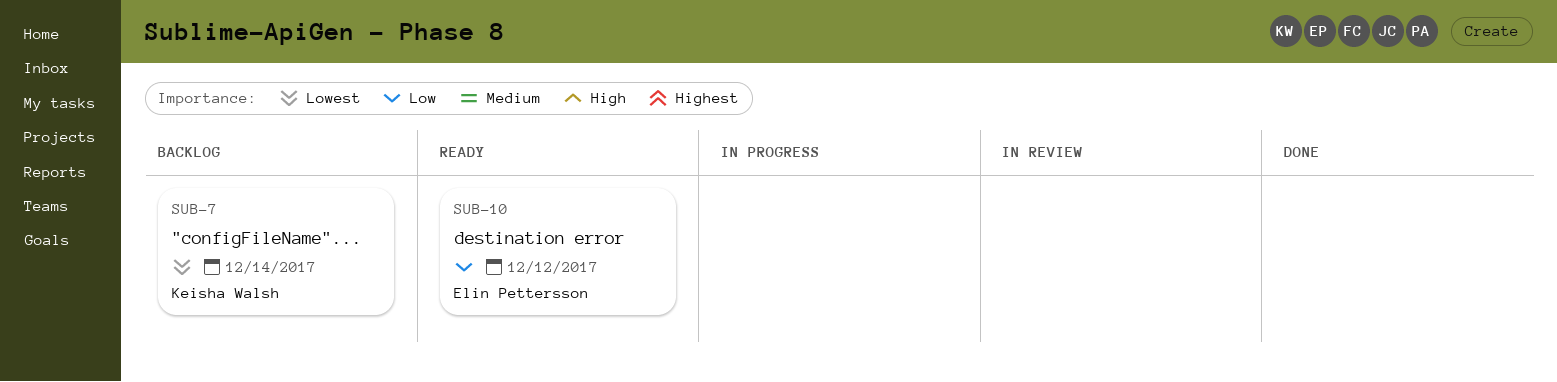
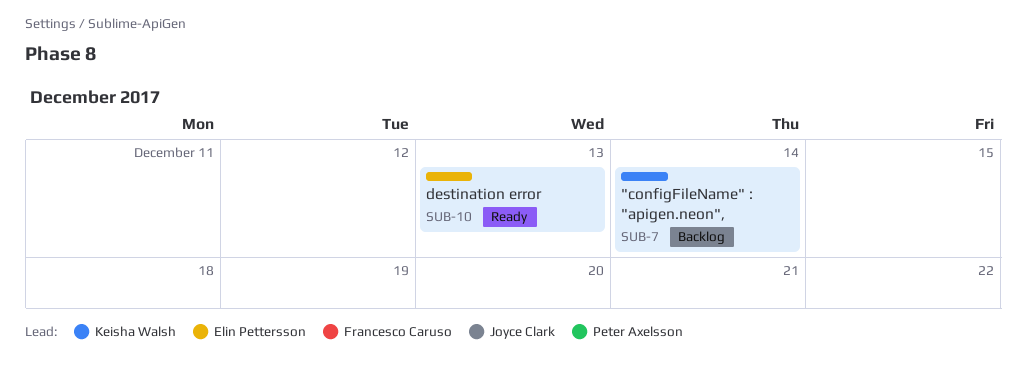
SUB-10, due: Dec 12 -> Dec 13

